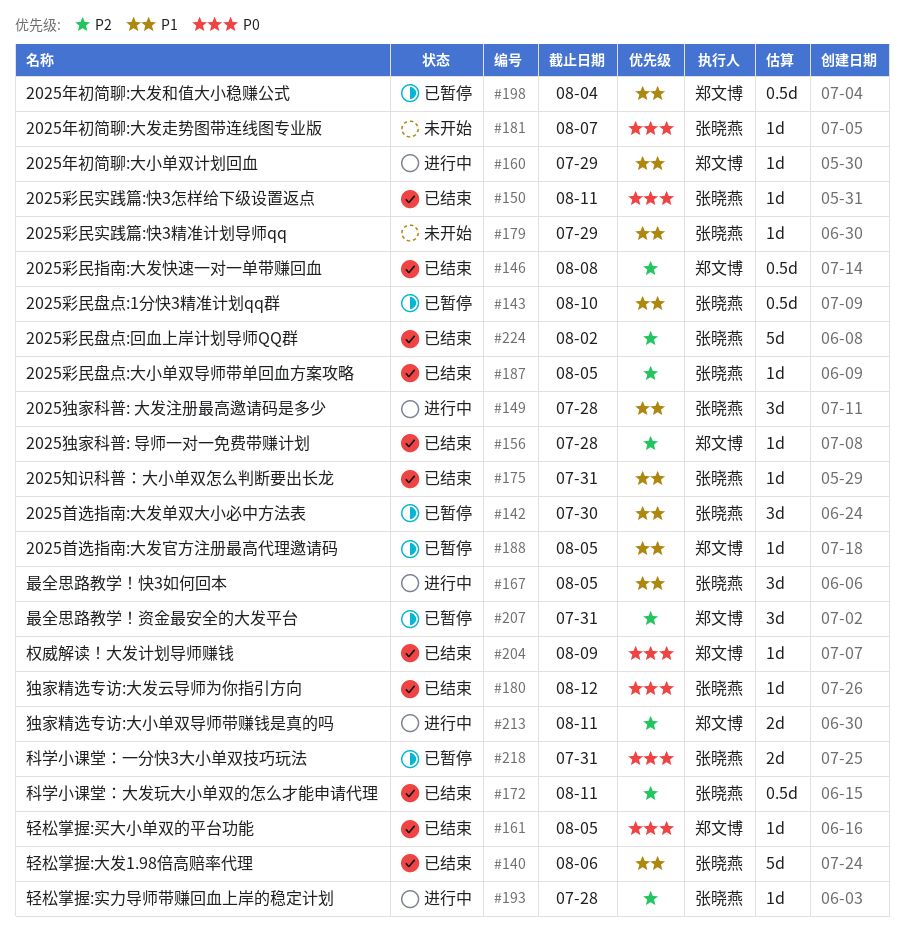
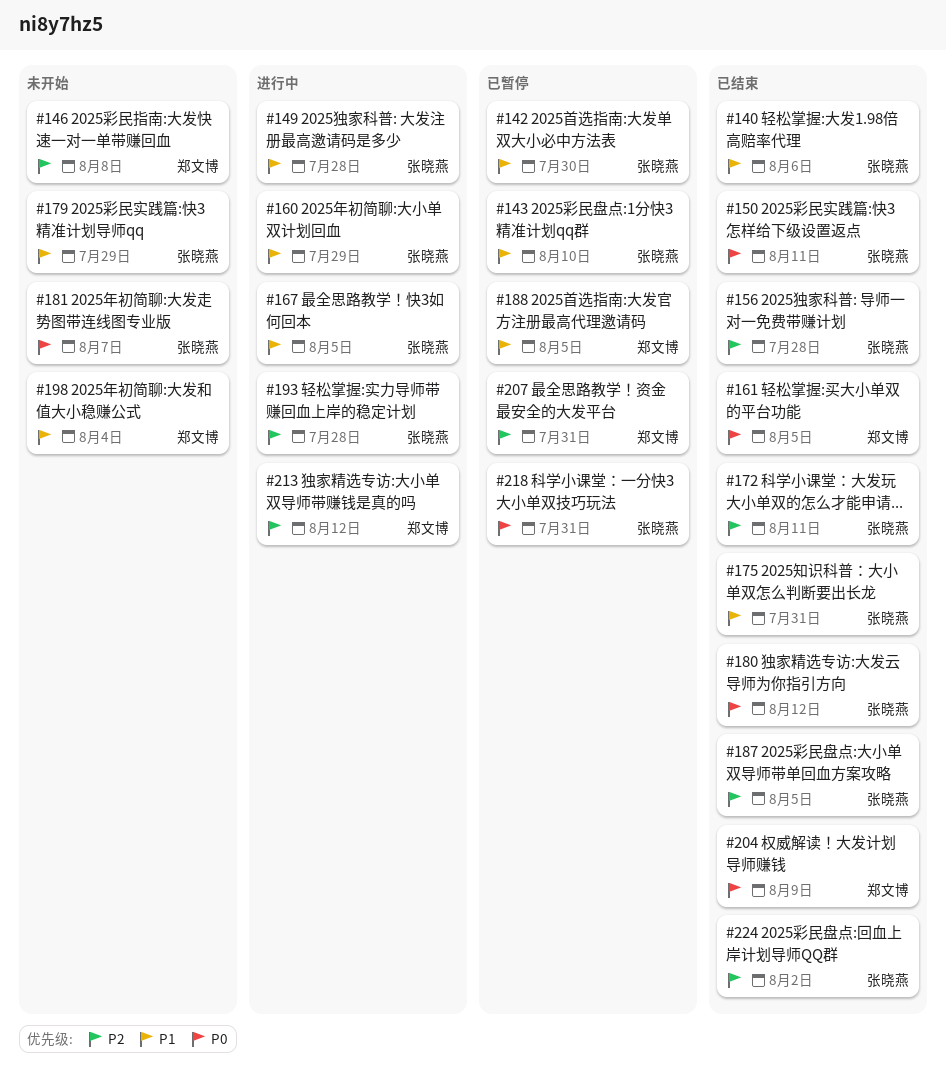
#146, status: 已结束 -> 未开始
#156, owner: 郑文博 -> 张晓燕
#160, owner: 郑文博 -> 张晓燕
#198, status: 已暂停 -> 未开始
#213, due: Aug 11 -> Aug 12

